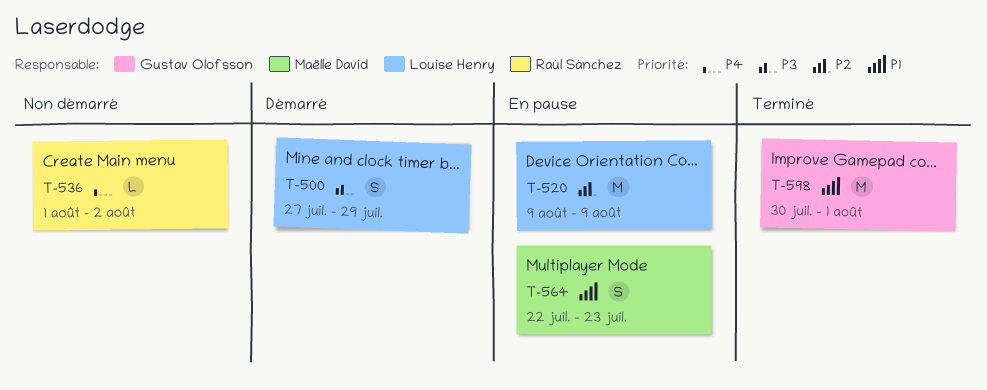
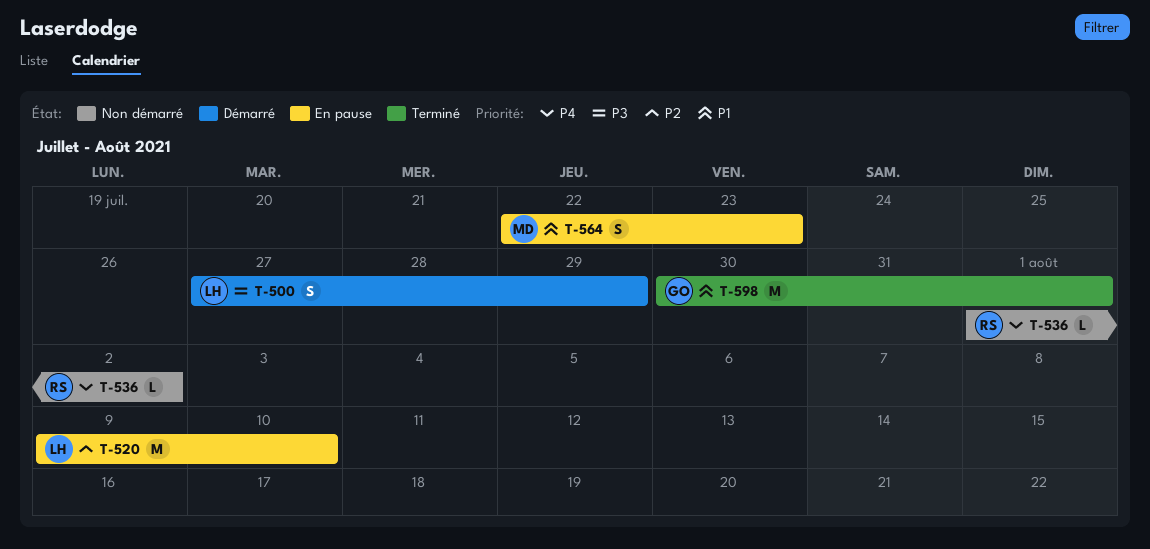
T-520, due: Aug 9 -> Aug 10

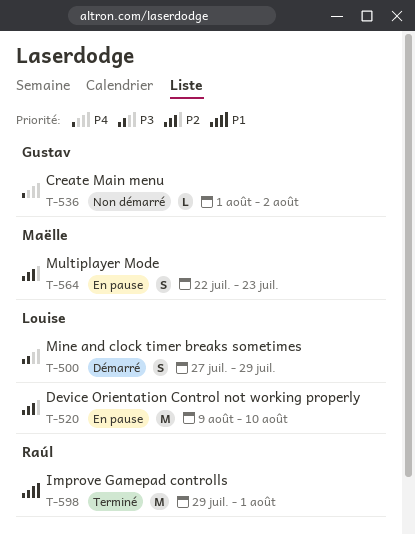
T-536, owner: Raúl -> Gustav
T-564, priority: P1 -> P2
T-598, owner: Gustav -> Raúl
T-598, start: Jul 30 -> Jul 29

